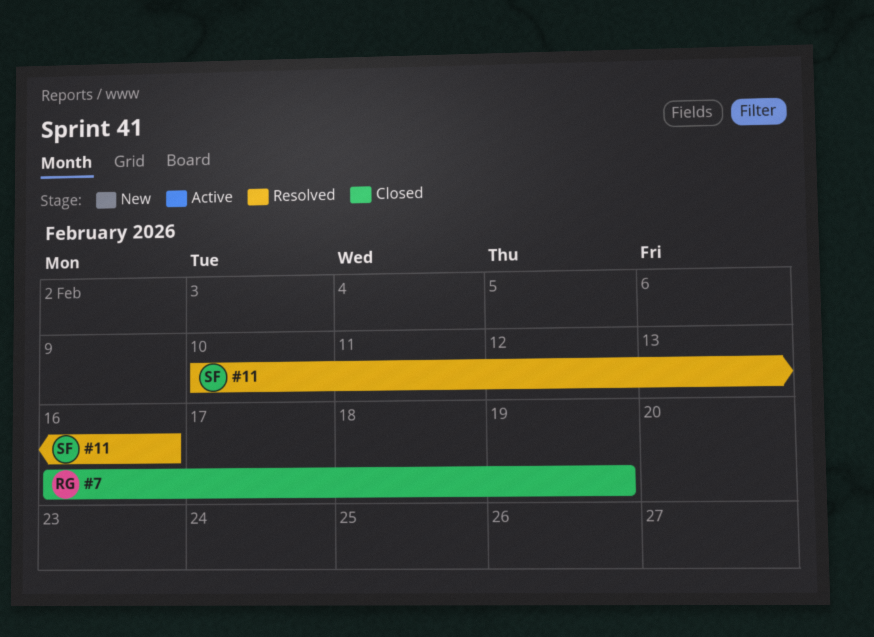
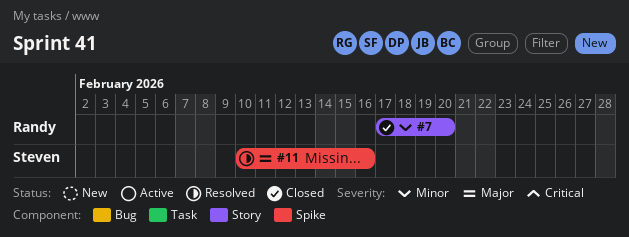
#7, start: Feb 16 -> Feb 17
#7, due: Feb 19 -> Feb 20

